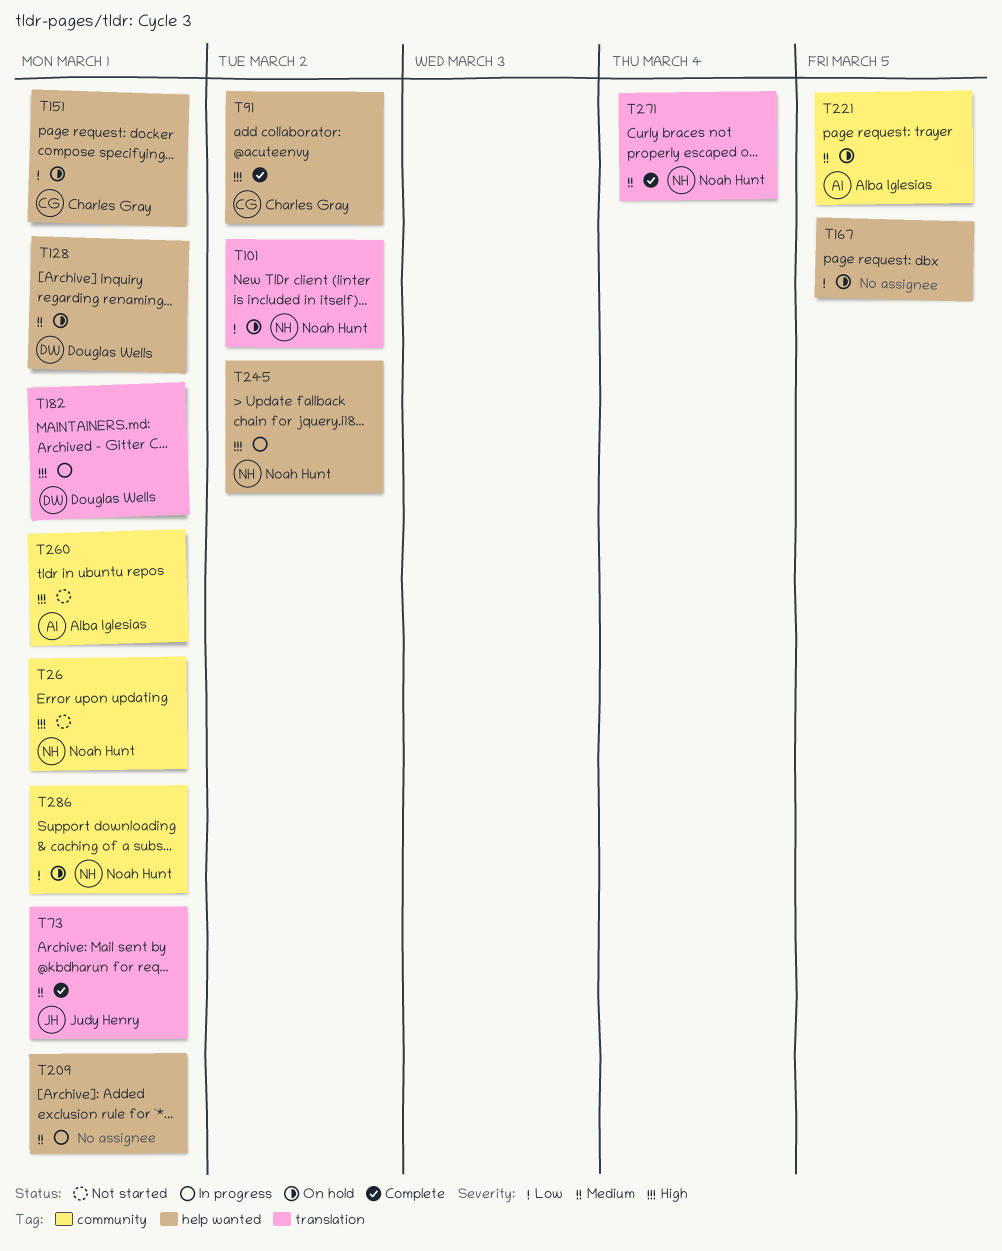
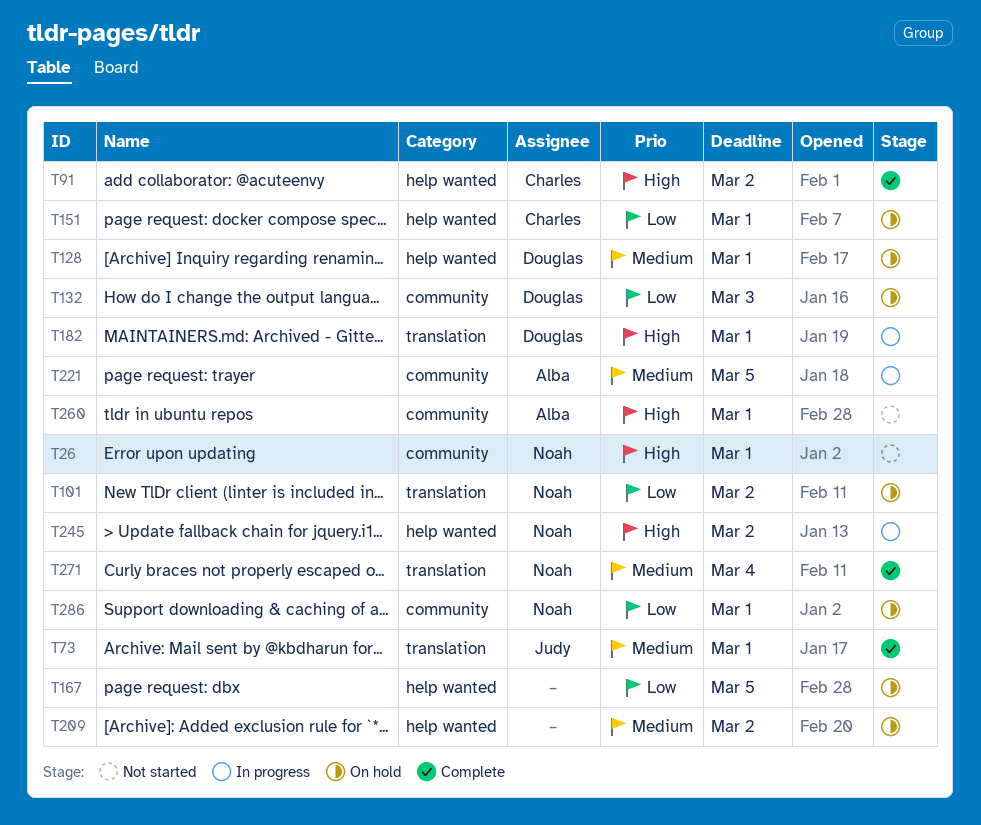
T132: none -> present
T209, status: In progress -> On hold
T209, due: Mar 1 -> Mar 2
T221, status: On hold -> In progress

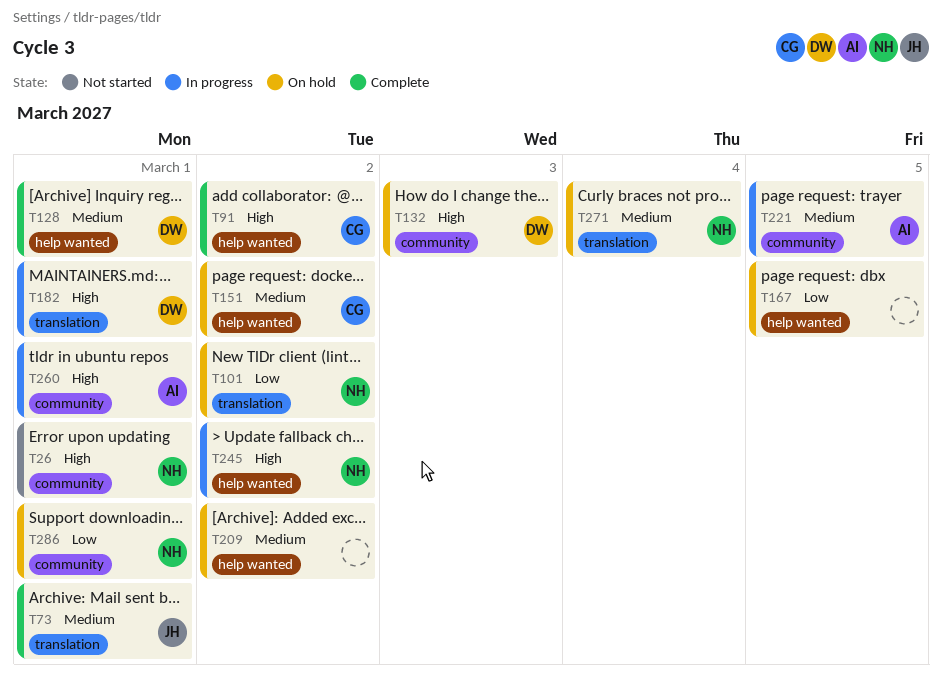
T128, status: On hold -> Complete
T132, priority: Low -> High
T151, priority: Low -> Medium
T151, due: Mar 1 -> Mar 2
T260, status: Not started -> In progress
T271, status: Complete -> On hold

